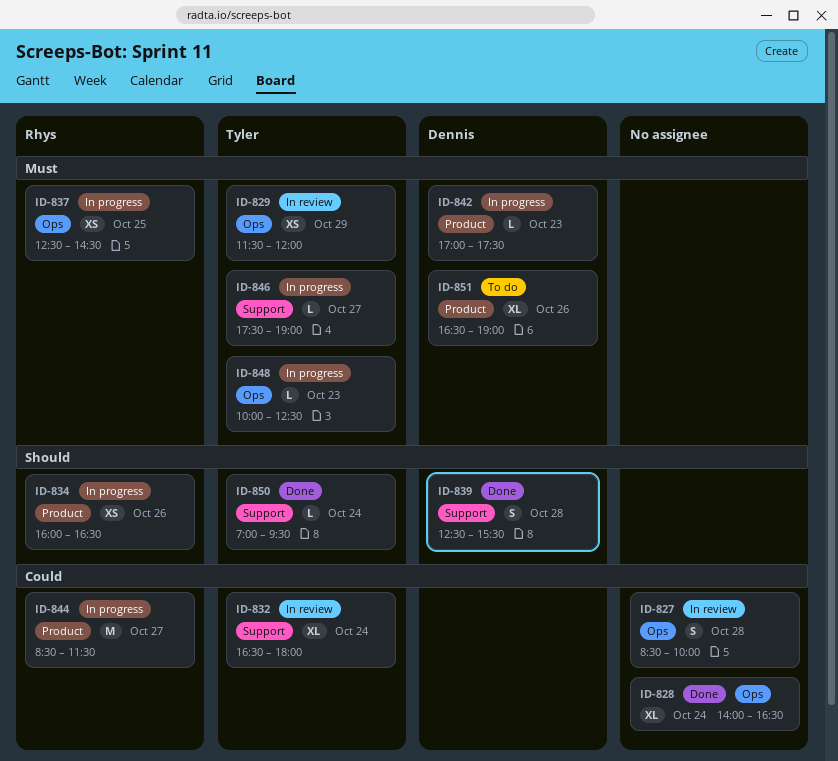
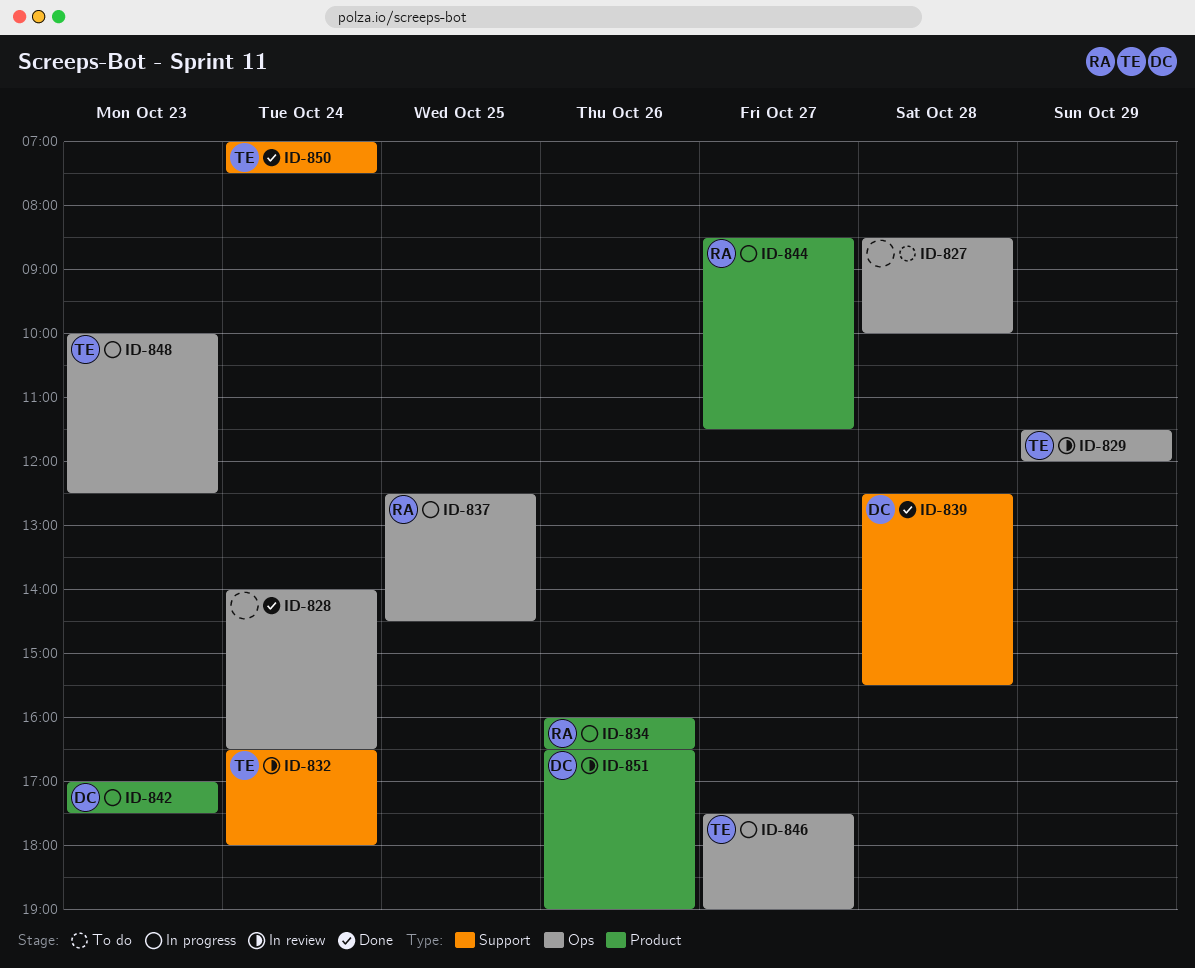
ID-827, status: In review -> To do
ID-846, label: Support -> Ops
ID-850, ends: 09:30 -> 07:30
ID-851, status: To do -> In review

